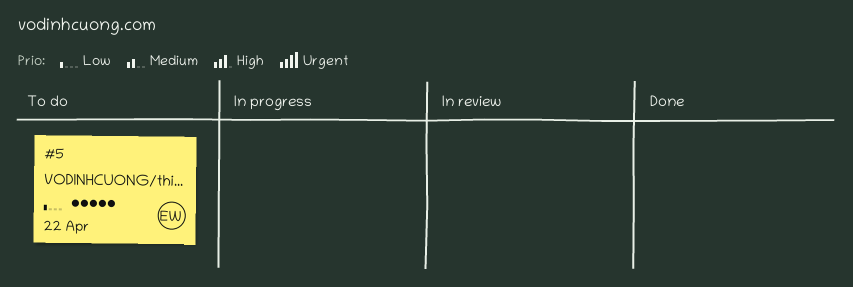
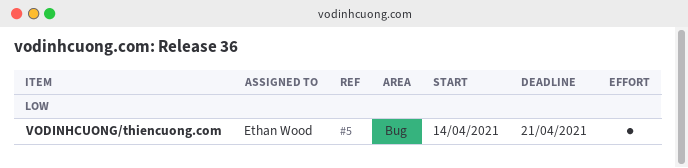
#5, estimate: 5 -> 1
#5, due: Apr 22 -> Apr 21

